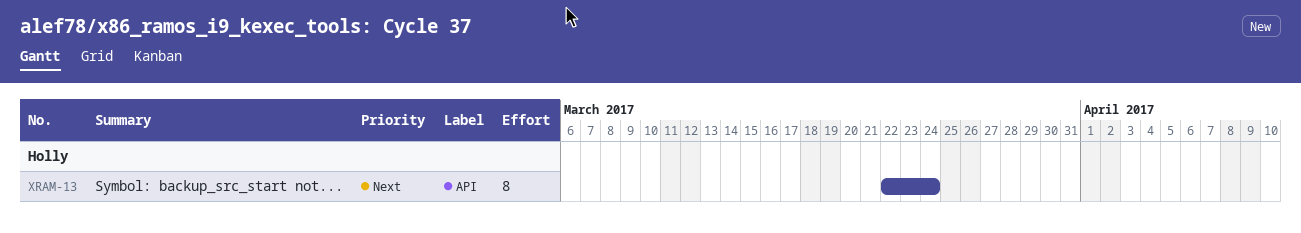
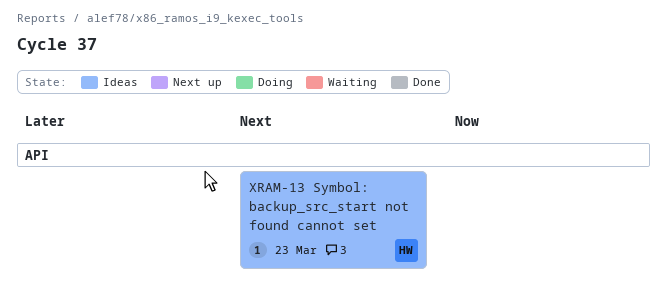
XRAM-13, estimate: 8 -> 1
XRAM-13, due: Mar 24 -> Mar 23

